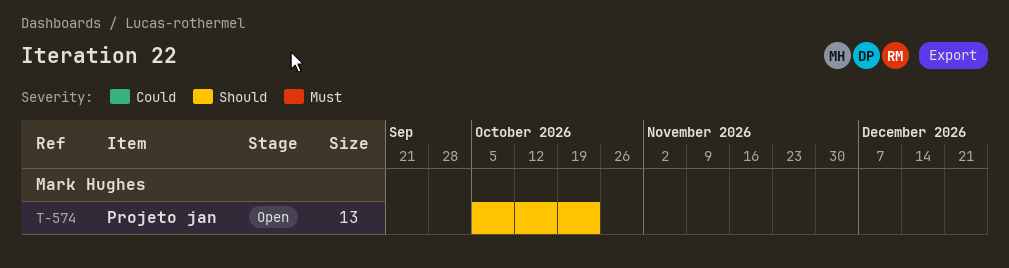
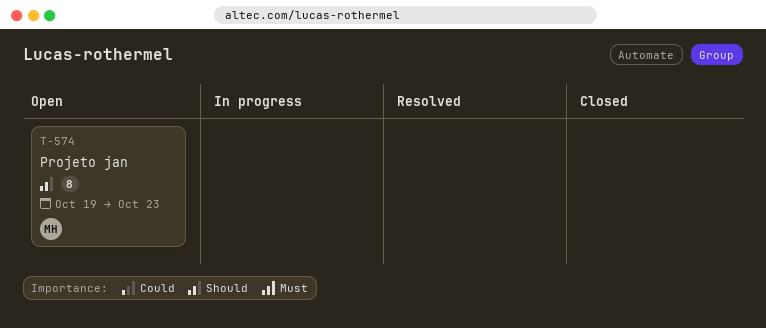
T-574, estimate: 13 -> 8
T-574, start: Oct 5 -> Oct 19

